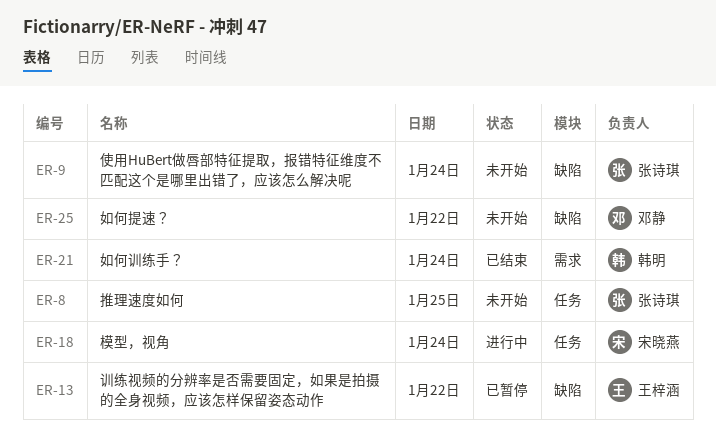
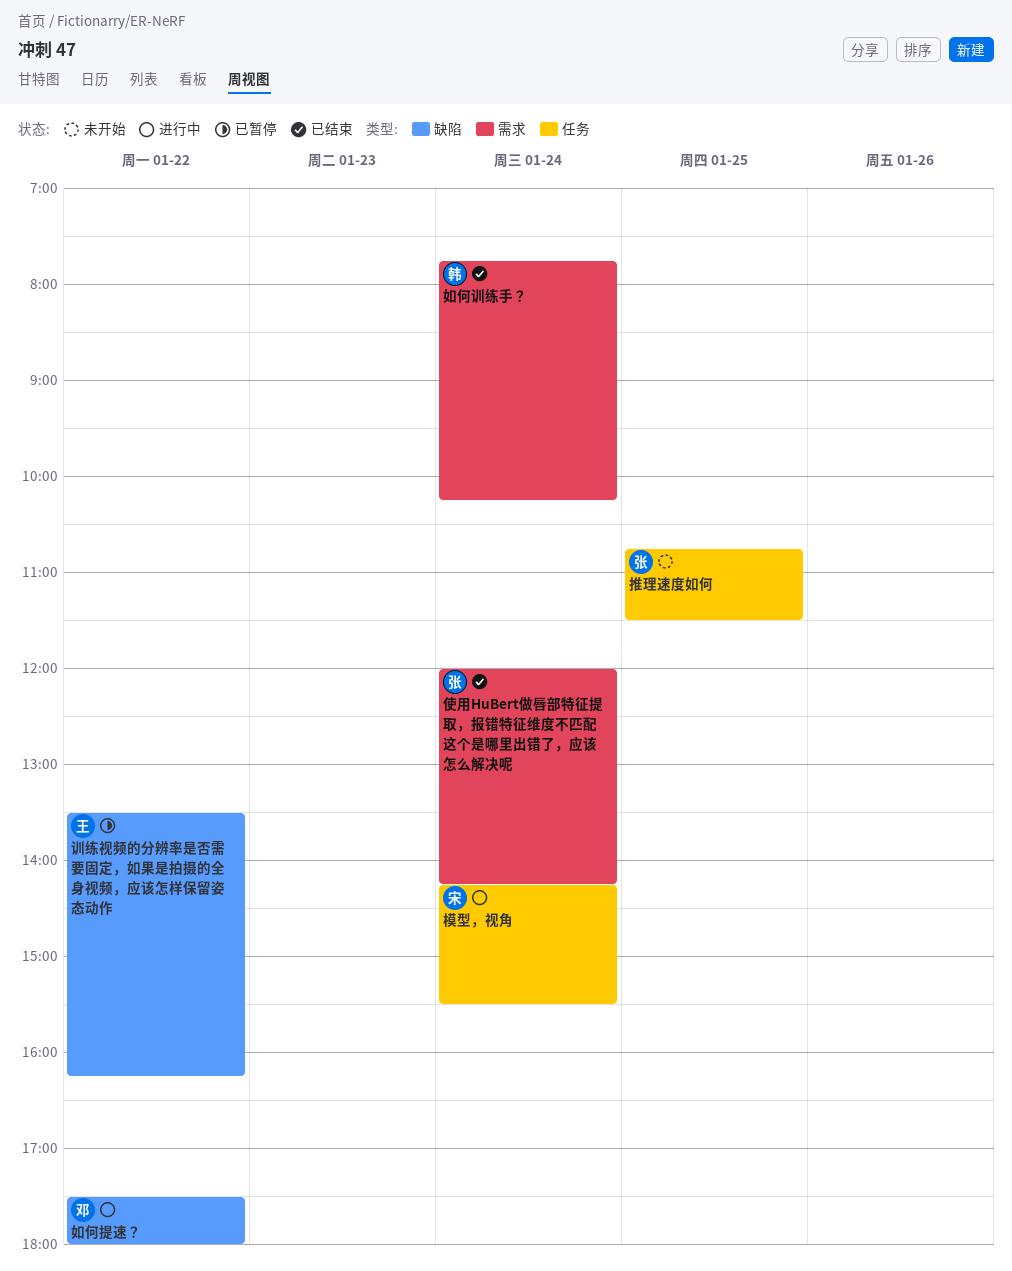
使用HuBert做唇部特征提取，报错特征维度不匹配这个是哪里出错了，应该怎么解决呢, status: 未开始 -> 已结束
使用HuBert做唇部特征提取，报错特征维度不匹配这个是哪里出错了，应该怎么解决呢, label: 缺陷 -> 需求
如何提速？, status: 未开始 -> 进行中

